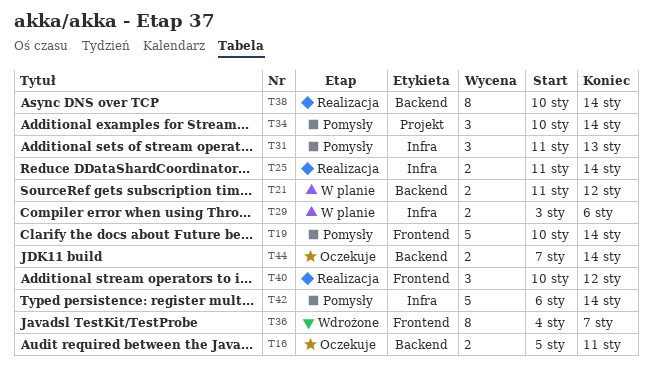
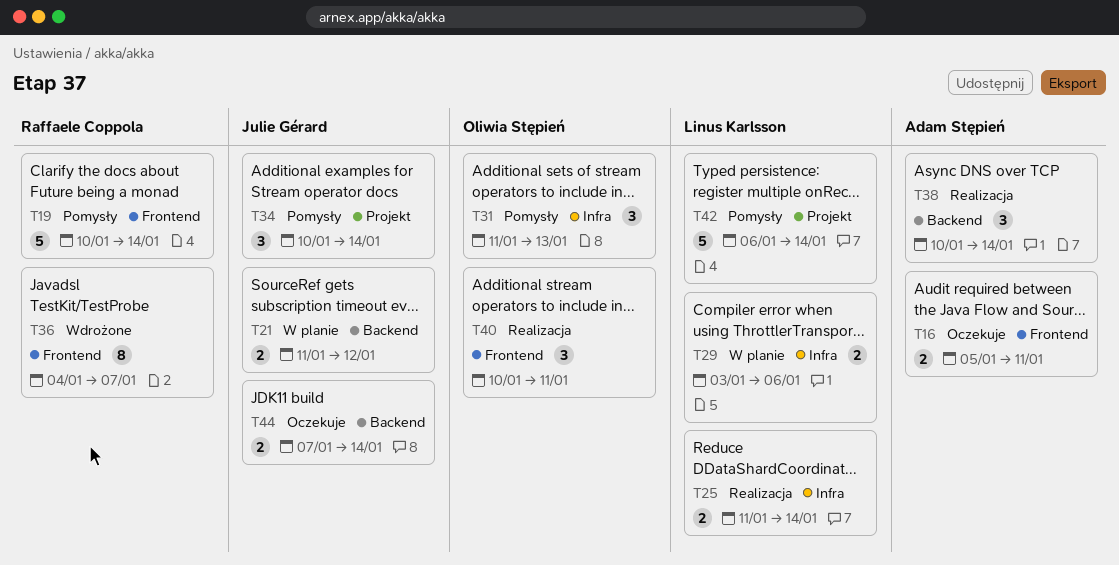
T16, label: Backend -> Frontend
T38, estimate: 8 -> 3
T40, due: Jan 12 -> Jan 11
T42, label: Infra -> Projekt

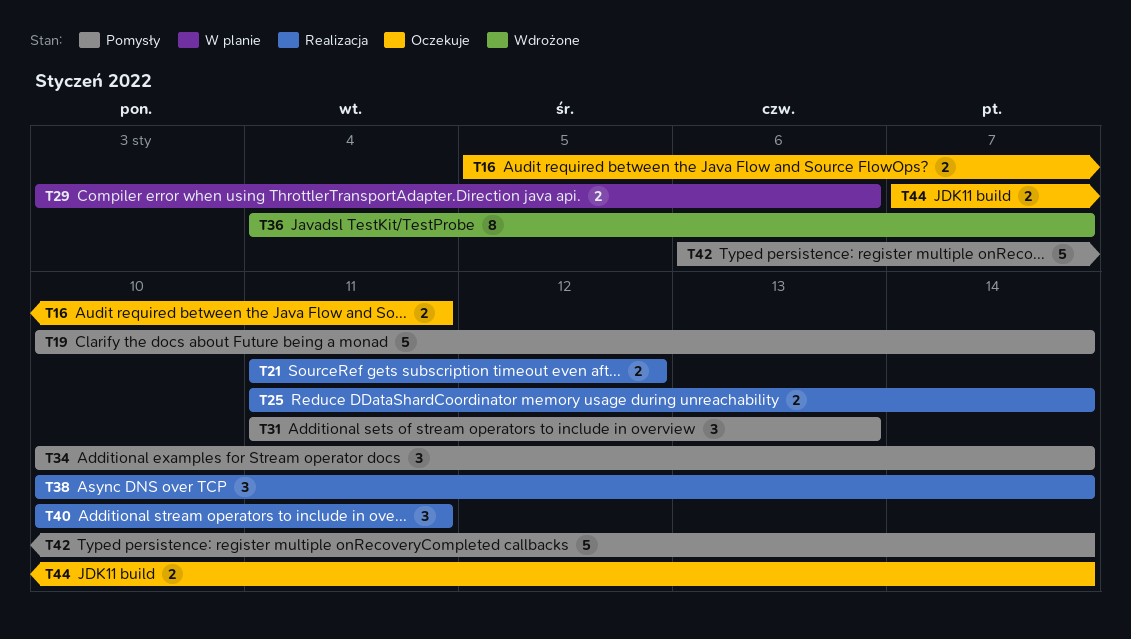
T21, status: W planie -> Realizacja

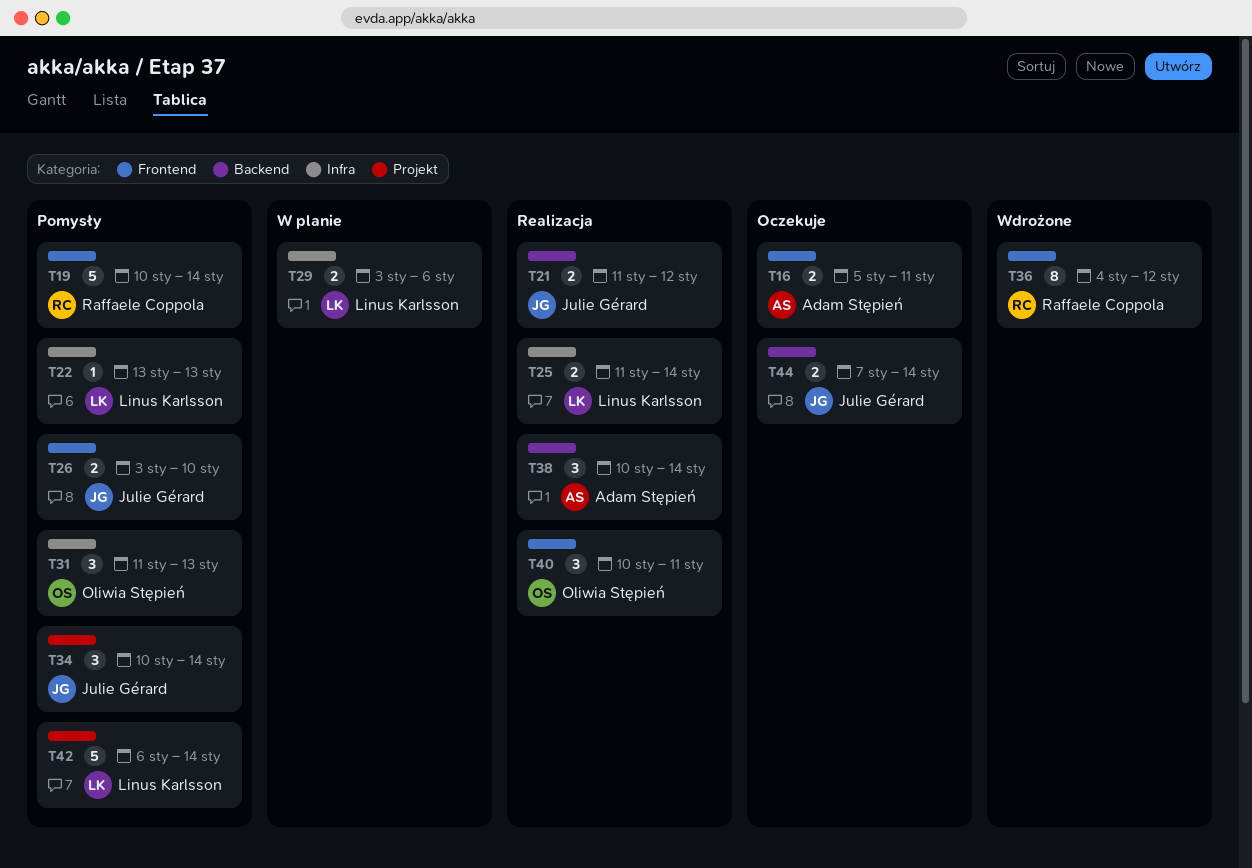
T22: none -> present
T26: none -> present
T36, due: Jan 7 -> Jan 12

